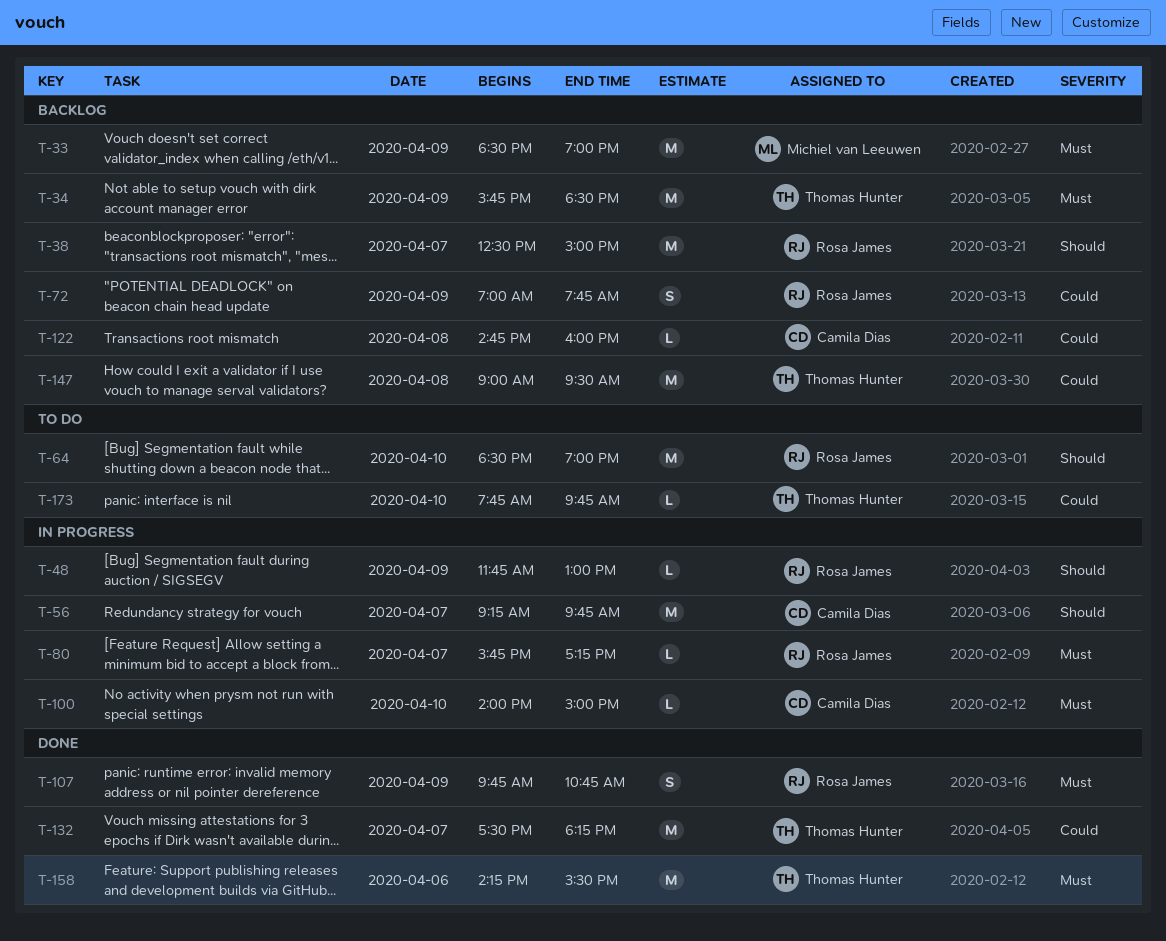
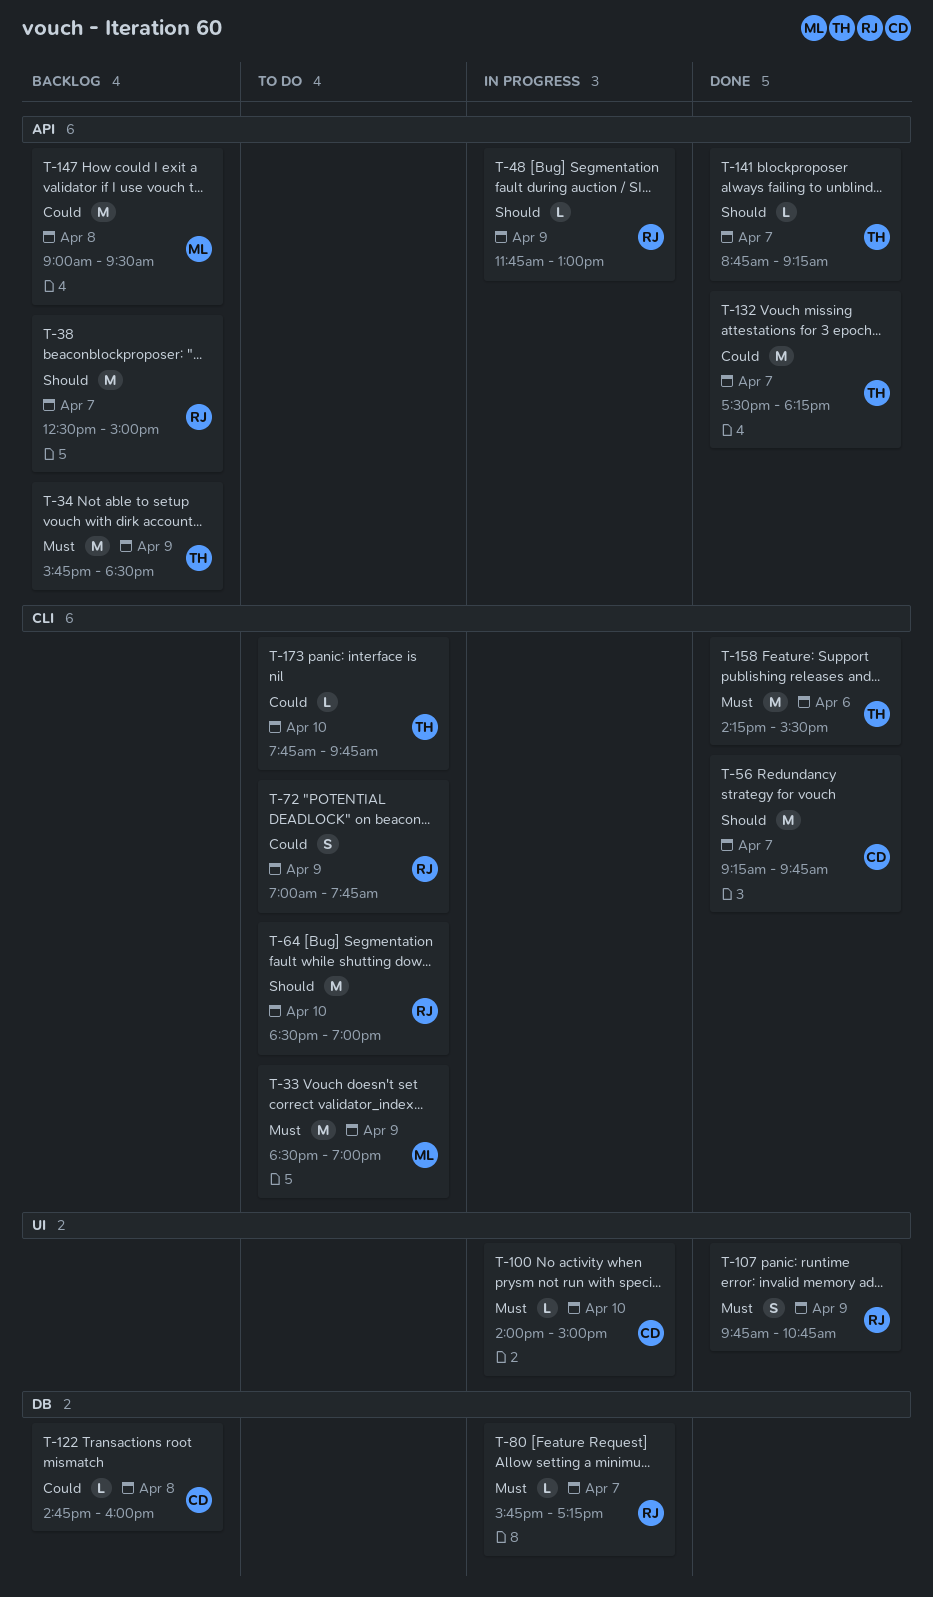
T-33, status: Backlog -> To do
T-56, status: In progress -> Done
T-72, status: Backlog -> To do
T-141: none -> present
T-147, owner: Thomas Hunter -> Michiel van Leeuwen

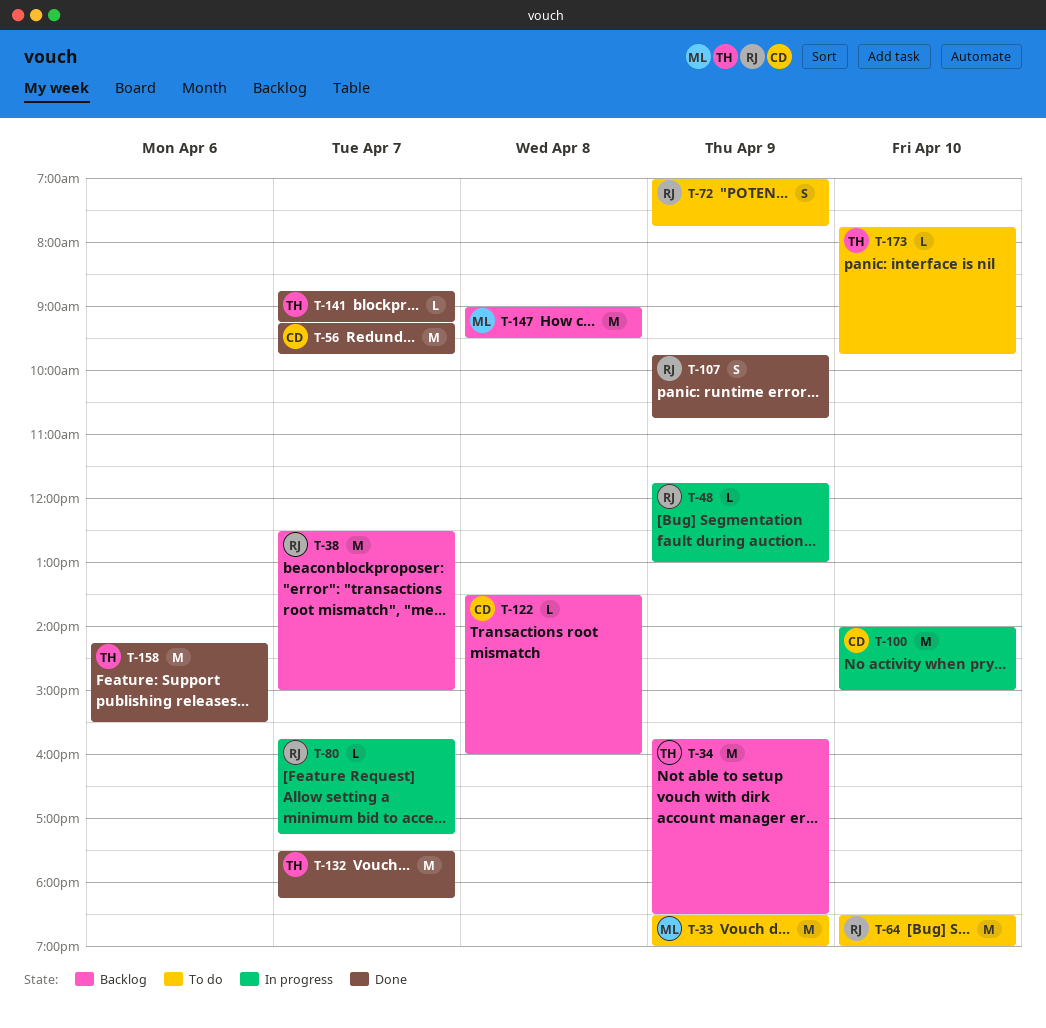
T-100, estimate: L -> M
T-122, begins: 14:45 -> 13:30

